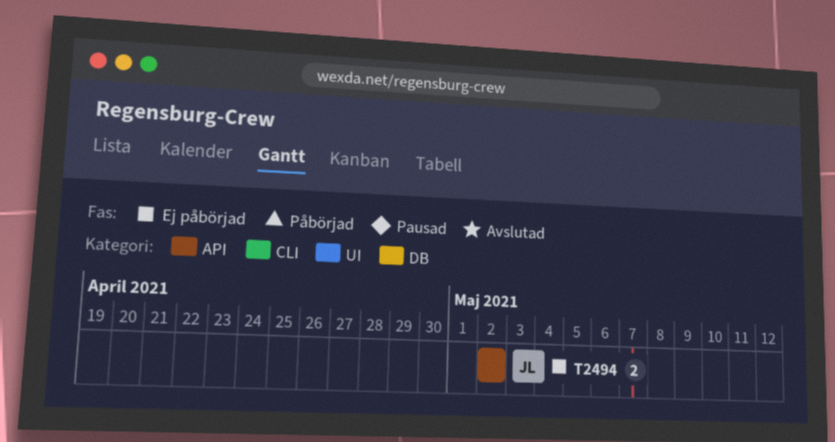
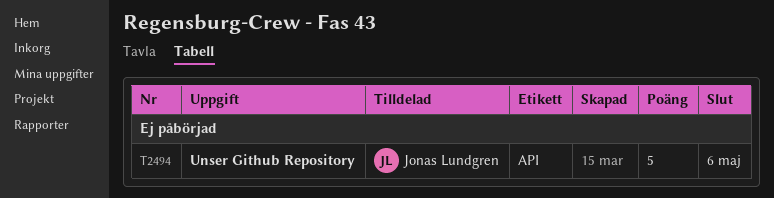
T2494, estimate: 2 -> 5
T2494, due: May 2 -> May 6

